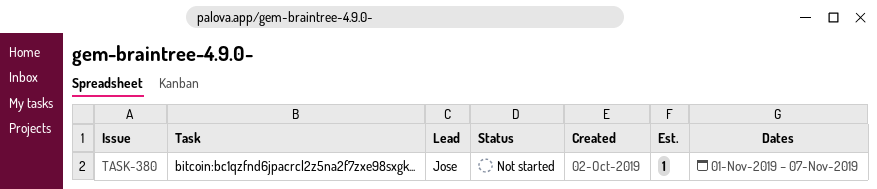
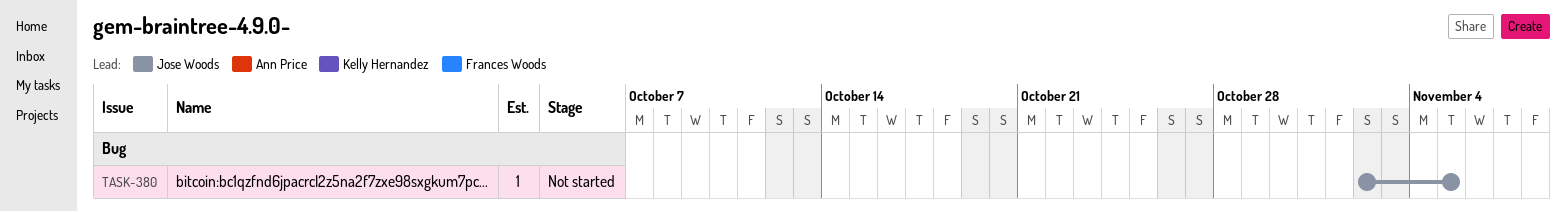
TASK-380, start: Nov 1 -> Nov 2
TASK-380, due: Nov 7 -> Nov 5

